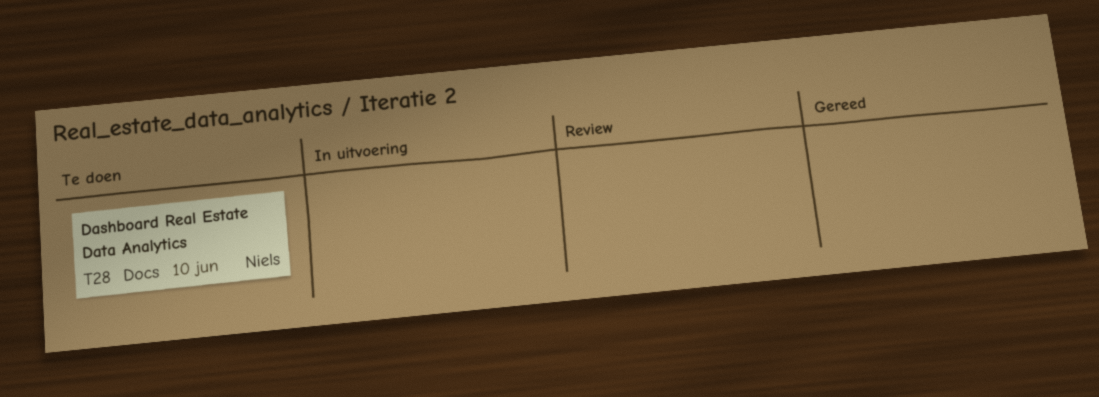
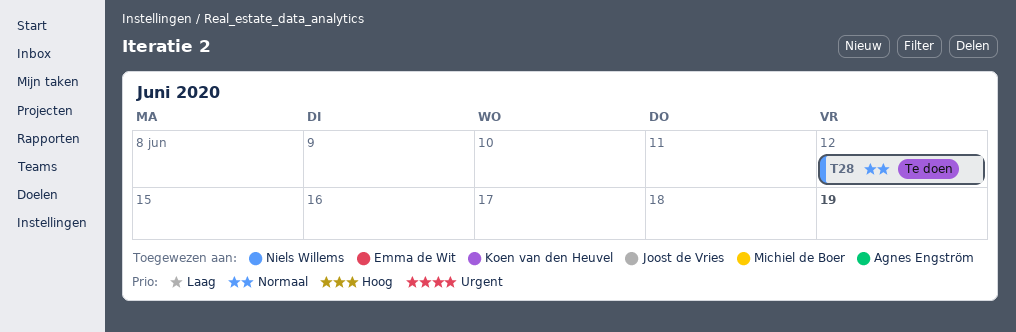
T28, due: Jun 10 -> Jun 12

